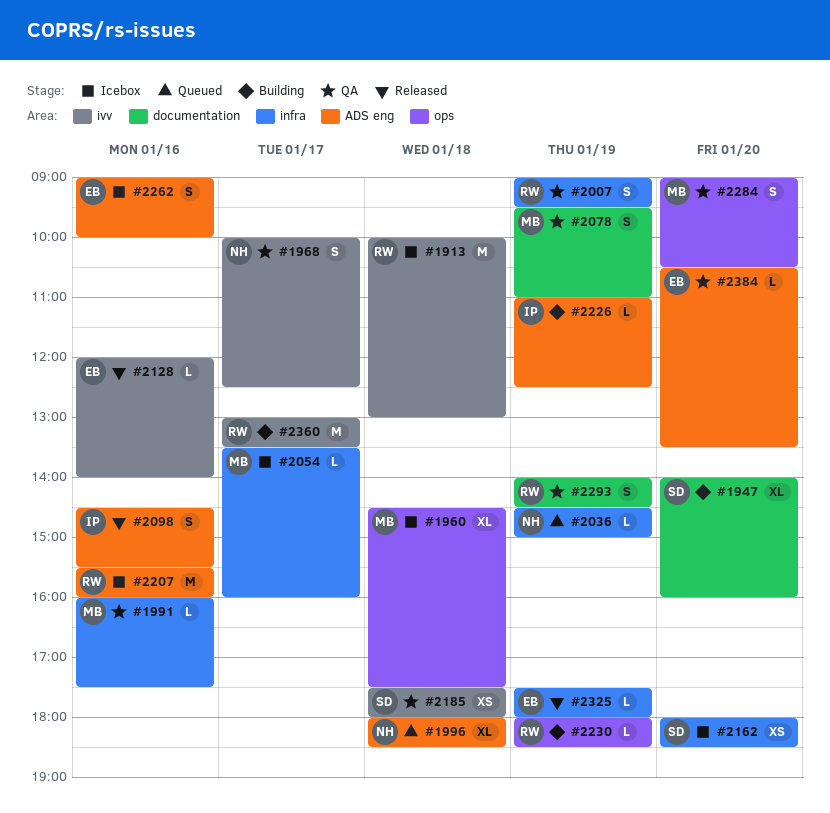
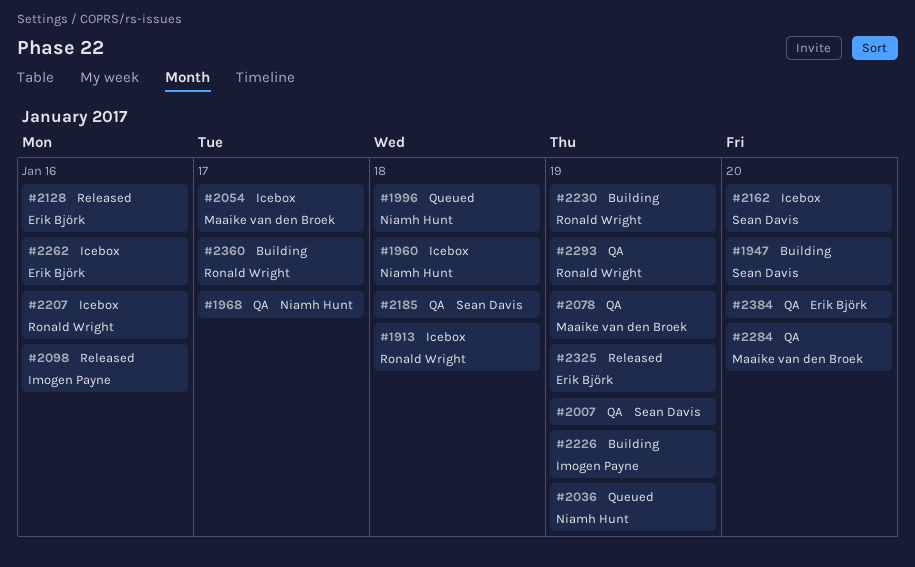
#1960, owner: Maaike van den Broek -> Niamh Hunt
#1991: present -> none
#2007, owner: Ronald Wright -> Sean Davis

